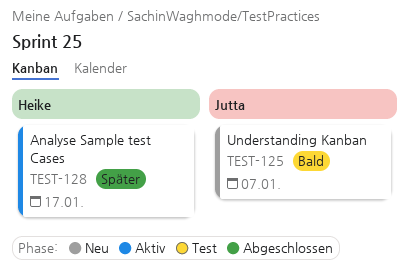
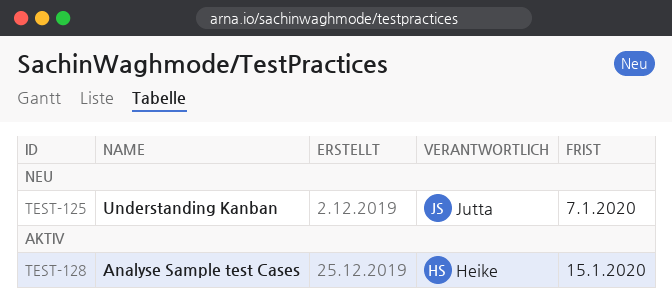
TEST-128, due: Jan 17 -> Jan 15

